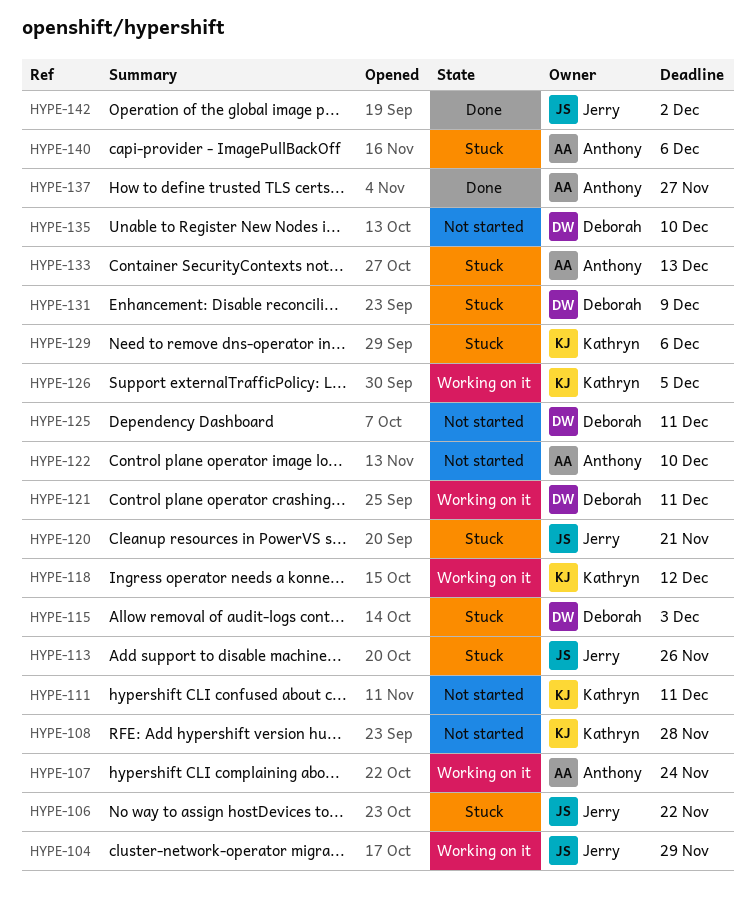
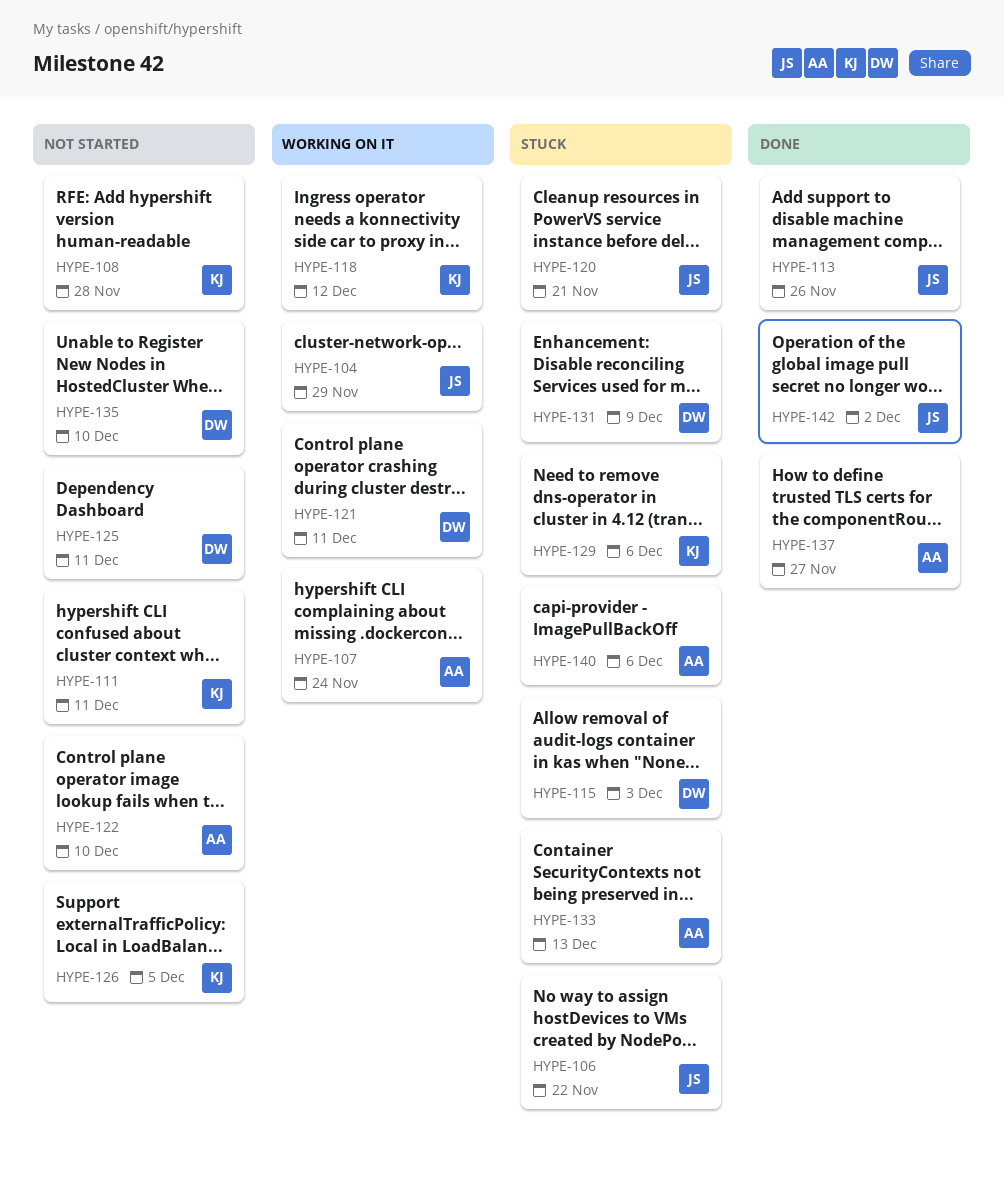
HYPE-113, status: Stuck -> Done
HYPE-126, status: Working on it -> Not started

